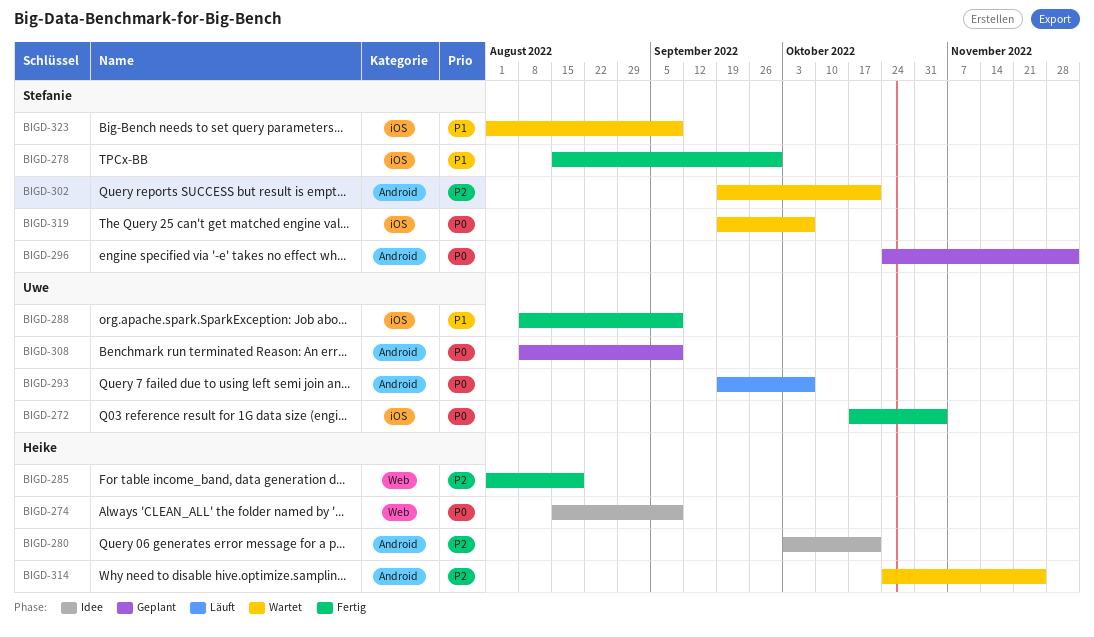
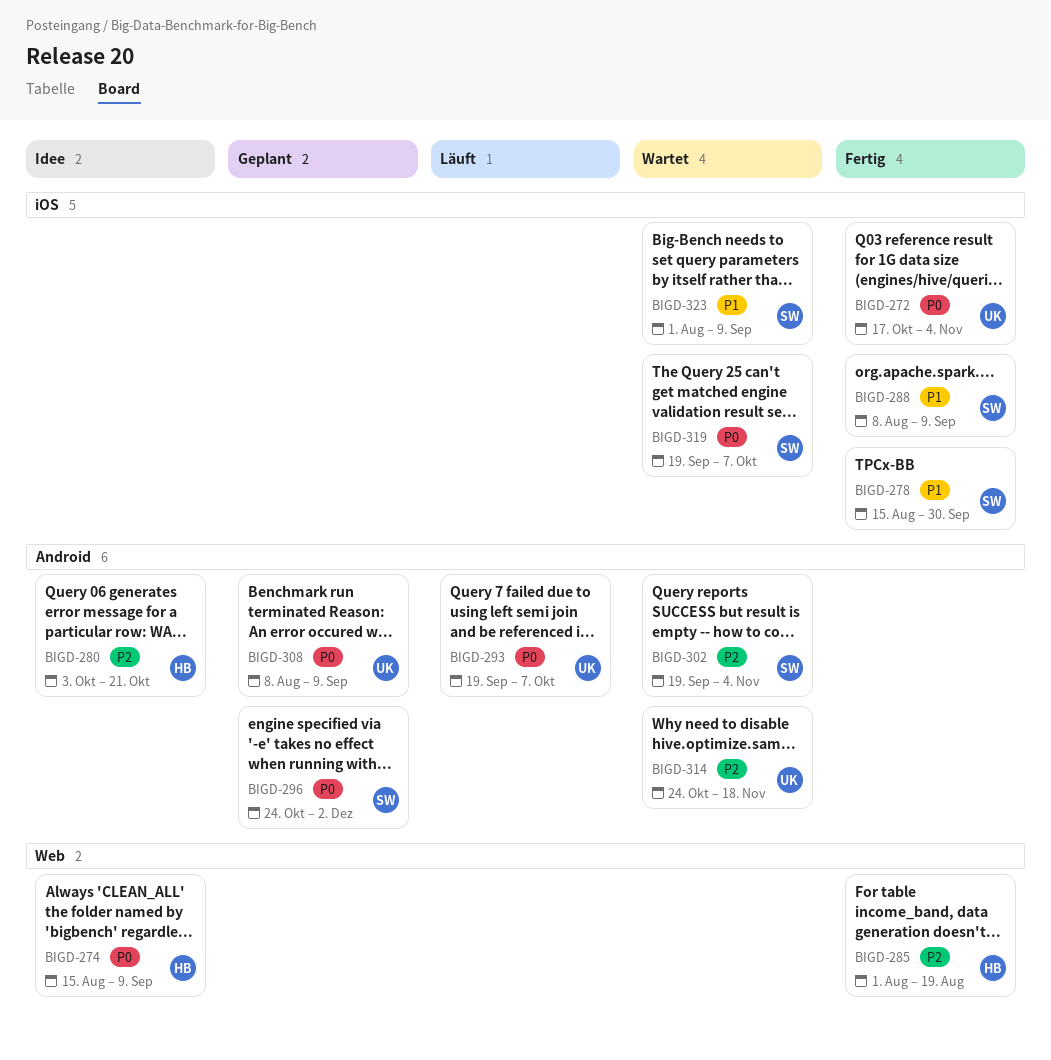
BIGD-288, owner: Uwe -> Stefanie
BIGD-302, due: Oct 21 -> Nov 4
BIGD-314, owner: Heike -> Uwe
BIGD-314, due: Nov 25 -> Nov 18

